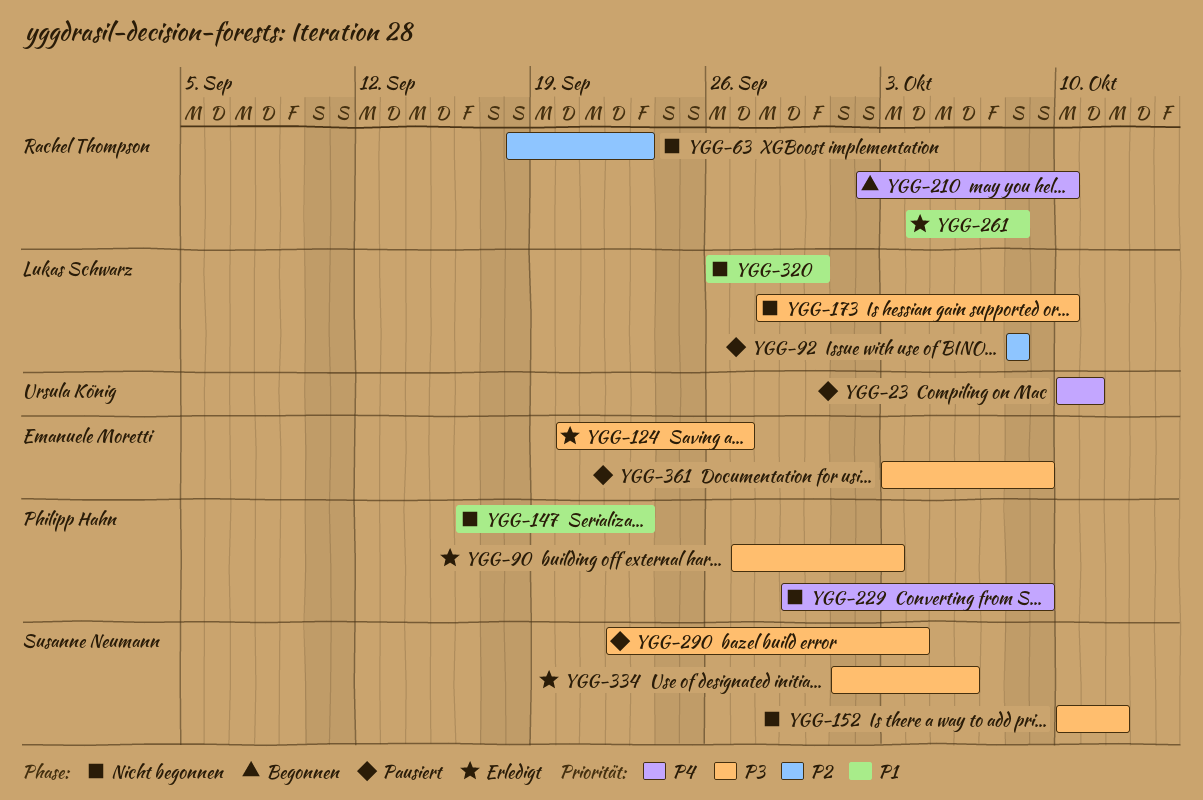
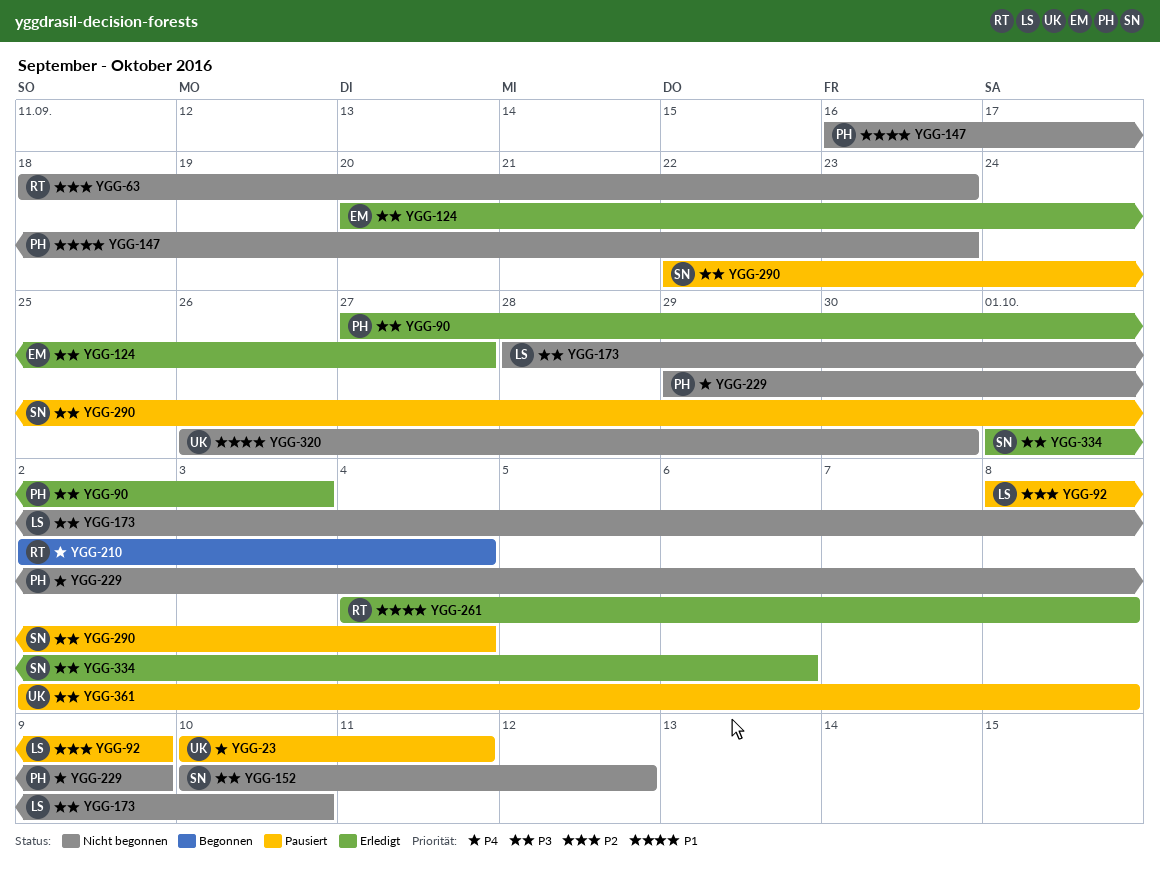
YGG-92, due: Oct 8 -> Oct 9
YGG-210, due: Oct 10 -> Oct 4
YGG-320, owner: Lukas Schwarz -> Ursula König
YGG-361, owner: Emanuele Moretti -> Ursula König
YGG-361, start: Oct 3 -> Oct 2
YGG-361, due: Oct 9 -> Oct 8

